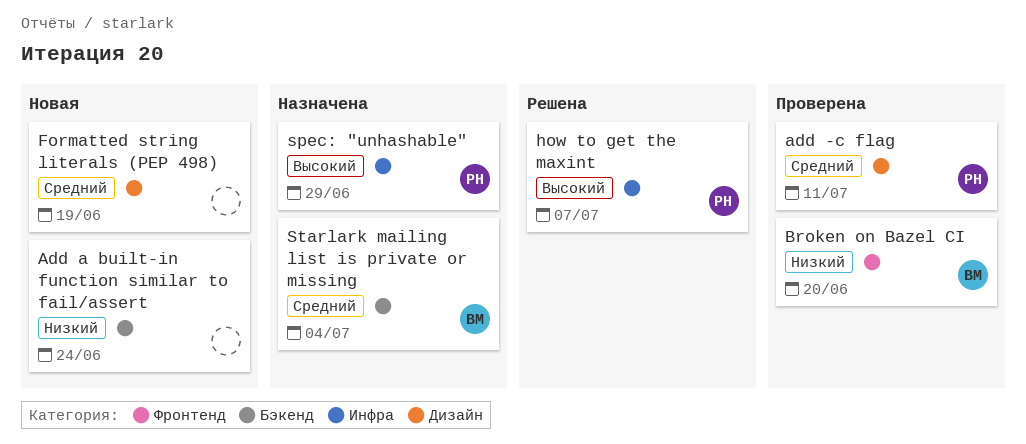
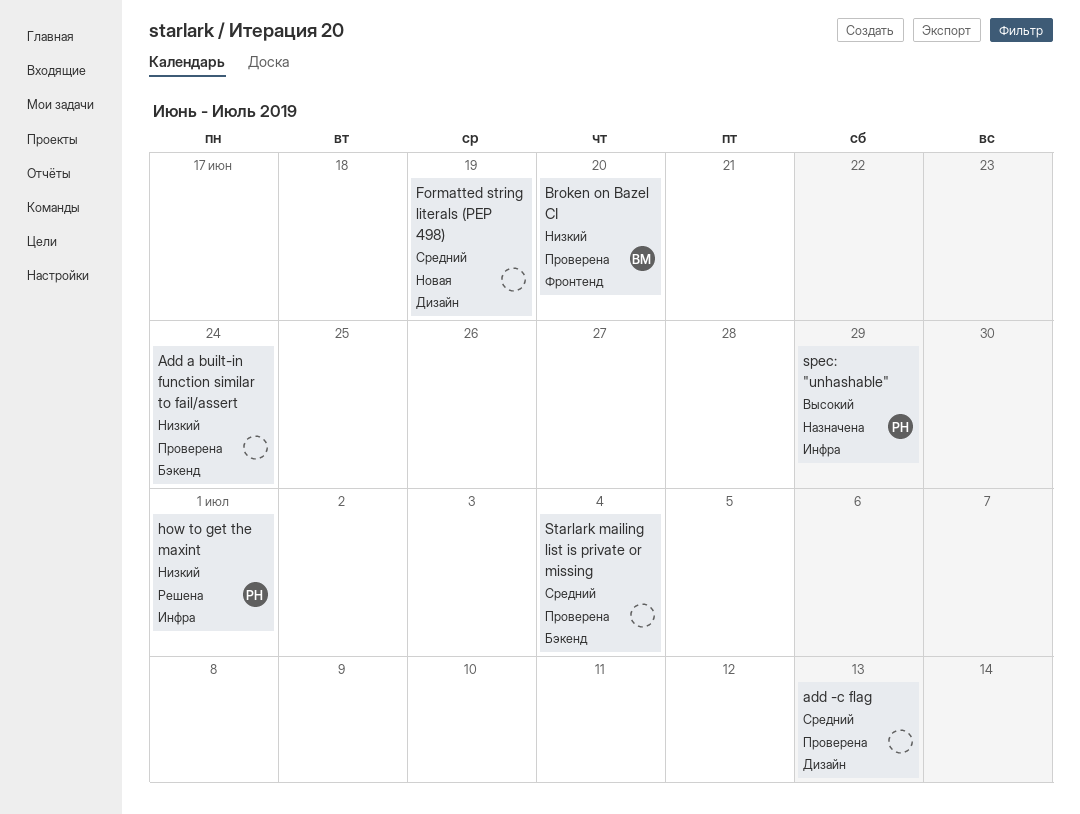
add -c flag, owner: РН -> none
add -c flag, due: Jul 11 -> Jul 13
Add a built-in function similar to fail/assert, status: Новая -> Проверена
how to get the maxint, priority: Высокий -> Низкий
how to get the maxint, due: Jul 7 -> Jul 1
Starlark mailing list is private or missing, status: Назначена -> Проверена
Starlark mailing list is private or missing, owner: ВМ -> none

